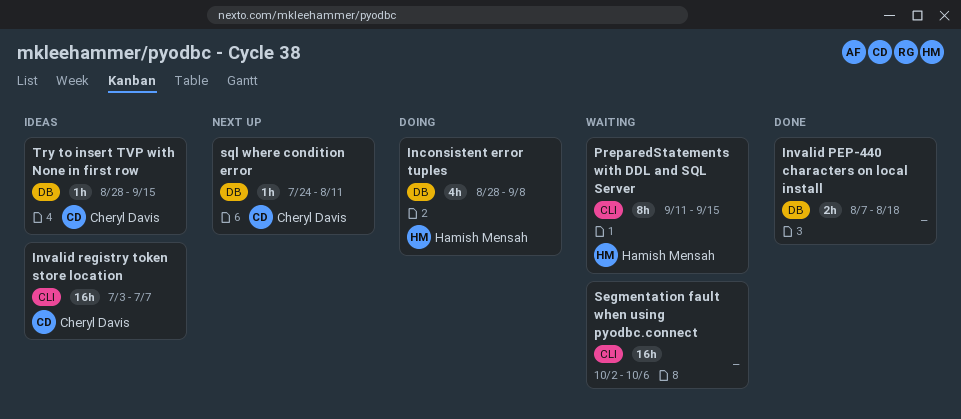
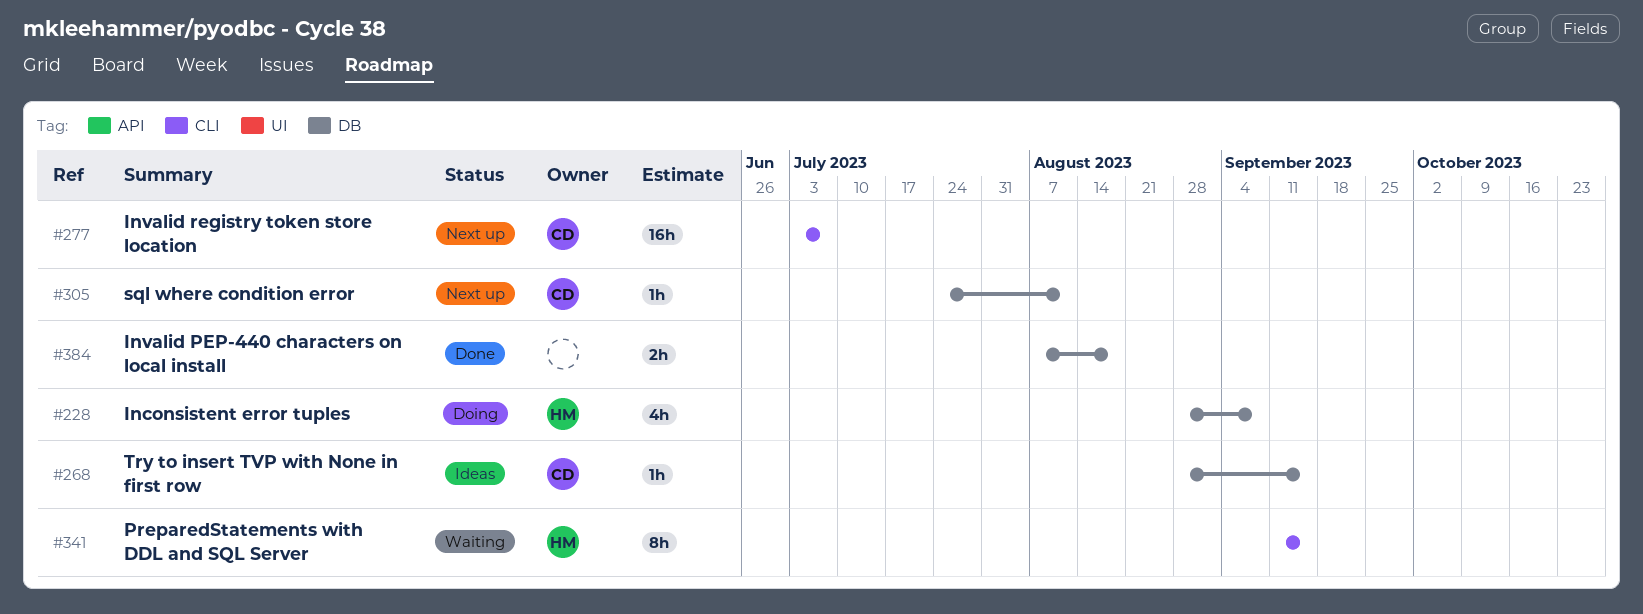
Invalid registry token store location, status: Ideas -> Next up
Segmentation fault when using pyodbc.connect: present -> none

